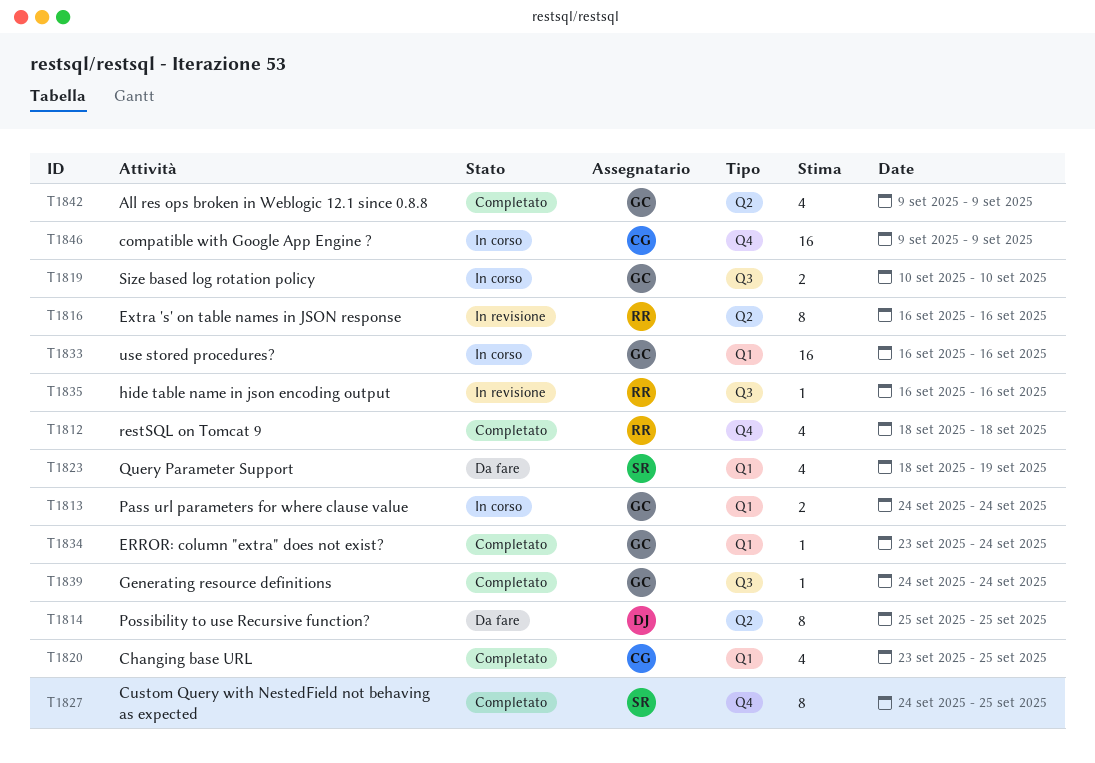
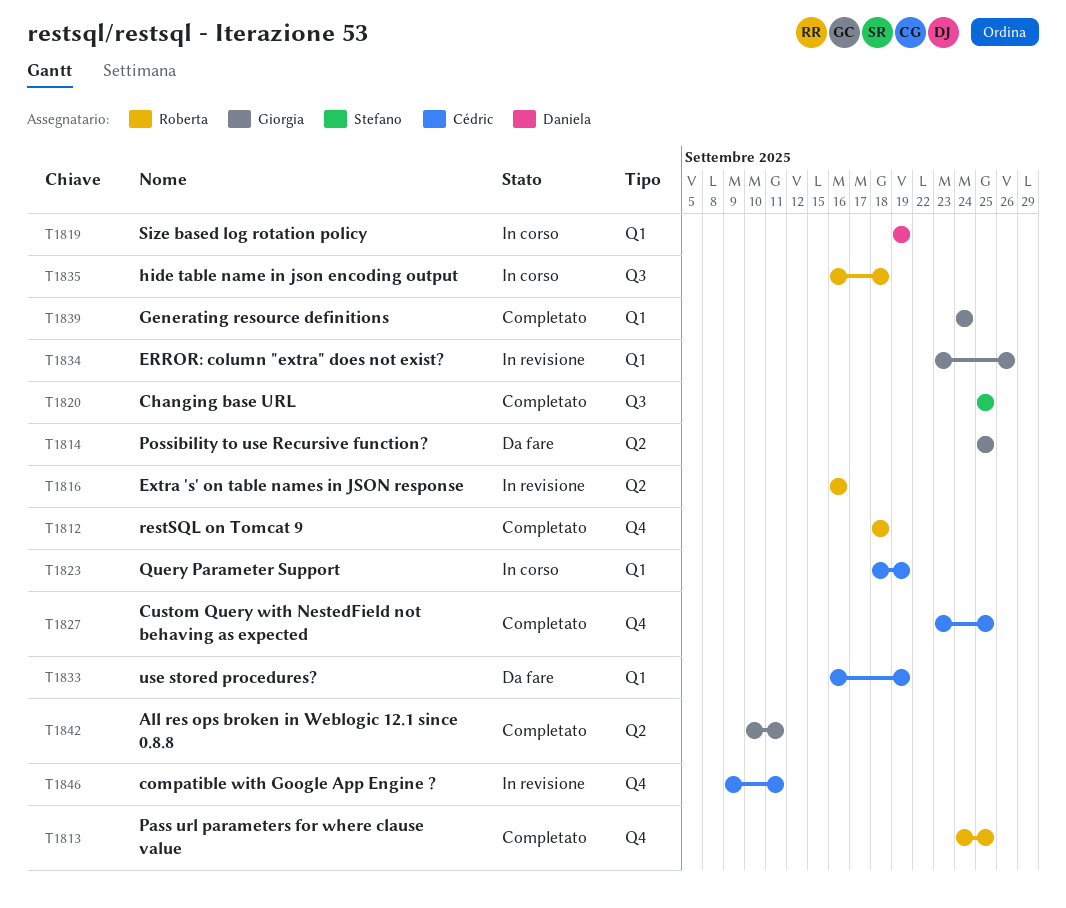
T1813, status: In corso -> Completato
T1813, owner: Giorgia -> Roberta
T1813, label: Q1 -> Q4
T1813, due: Sep 24 -> Sep 25
T1814, owner: Daniela -> Giorgia
T1819, owner: Giorgia -> Daniela
T1819, label: Q3 -> Q1
T1819, start: Sep 10 -> Sep 19
T1819, due: Sep 10 -> Sep 19
T1820, owner: Cédric -> Stefano
T1820, label: Q1 -> Q3
T1820, start: Sep 23 -> Sep 25
T1823, status: Da fare -> In corso
T1823, owner: Stefano -> Cédric
T1827, owner: Stefano -> Cédric
T1827, start: Sep 24 -> Sep 23
T1833, status: In corso -> Da fare
T1833, owner: Giorgia -> Cédric
T1833, due: Sep 16 -> Sep 19
T1834, status: Completato -> In revisione
T1834, due: Sep 24 -> Sep 26
T1835, status: In revisione -> In corso
T1835, due: Sep 16 -> Sep 18
T1839, label: Q3 -> Q1
T1842, start: Sep 9 -> Sep 10
T1842, due: Sep 9 -> Sep 11
T1846, status: In corso -> In revisione
T1846, due: Sep 9 -> Sep 11

